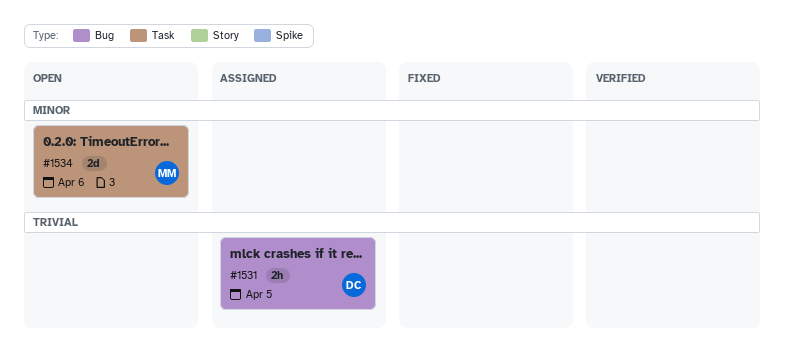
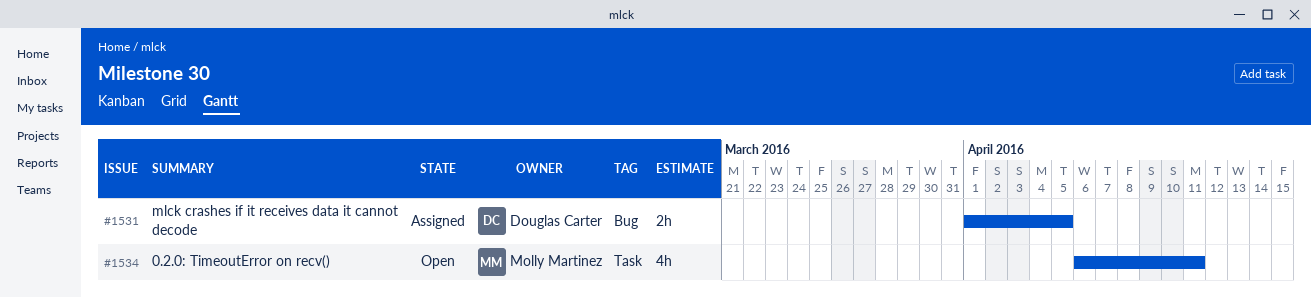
#1534, estimate: 2d -> 4h
#1534, due: Apr 6 -> Apr 11

